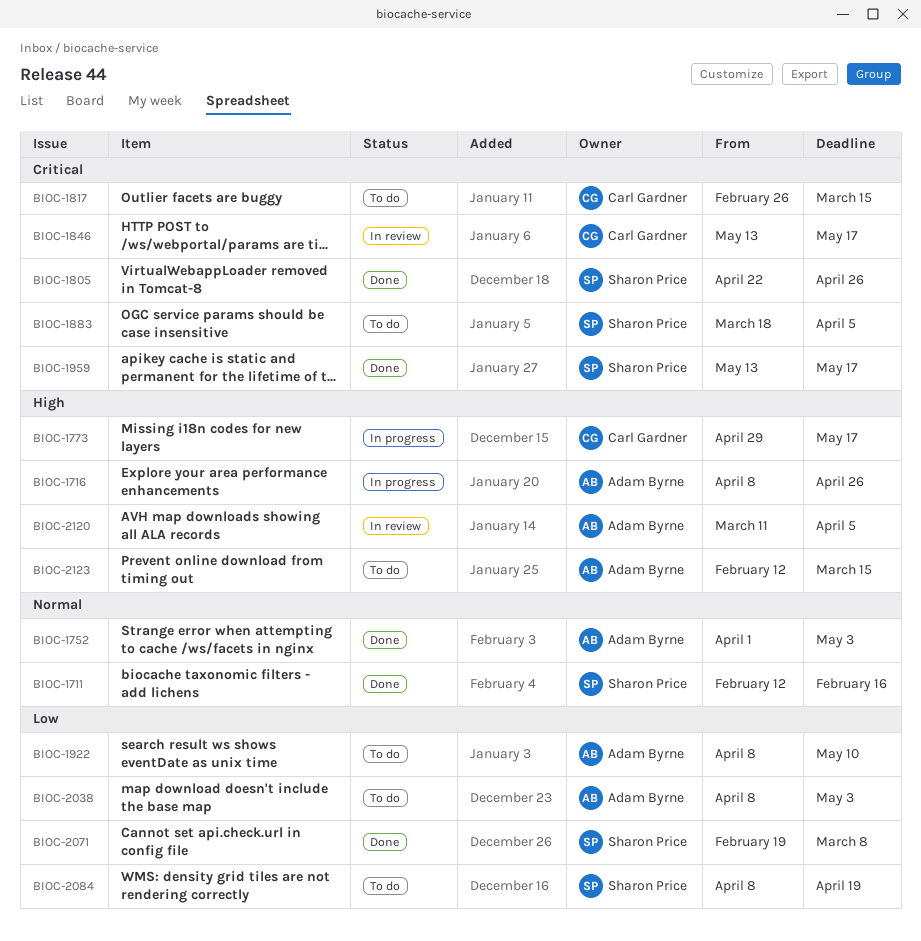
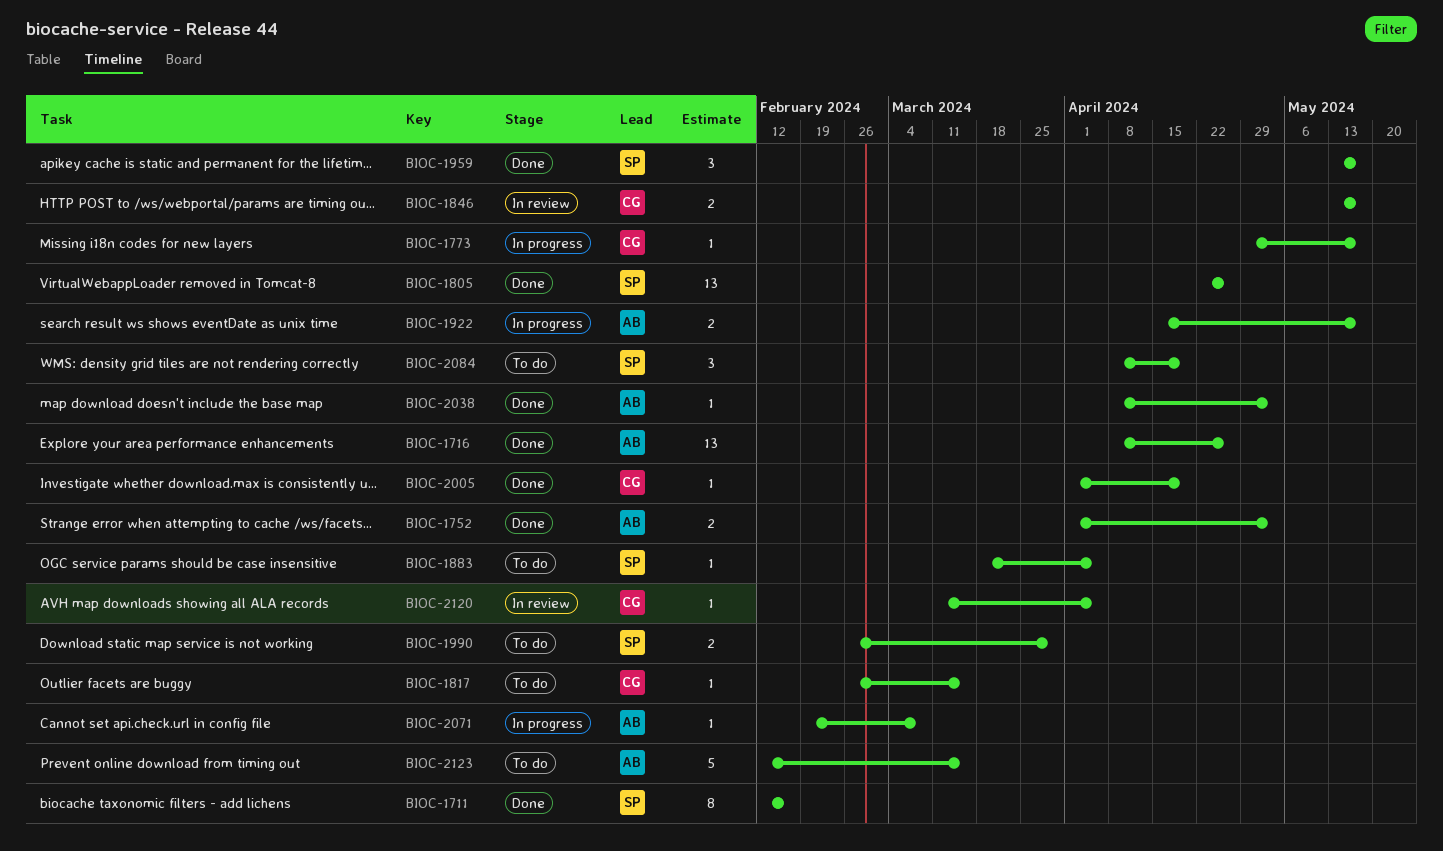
BIOC-1716, status: In progress -> Done
BIOC-1922, status: To do -> In progress
BIOC-1922, start: Apr 8 -> Apr 15
BIOC-1922, due: May 10 -> May 17
BIOC-1990: none -> present
BIOC-2005: none -> present
BIOC-2038, status: To do -> Done
BIOC-2071, status: Done -> In progress
BIOC-2071, owner: Sharon Price -> Adam Byrne
BIOC-2120, owner: Adam Byrne -> Carl Gardner

